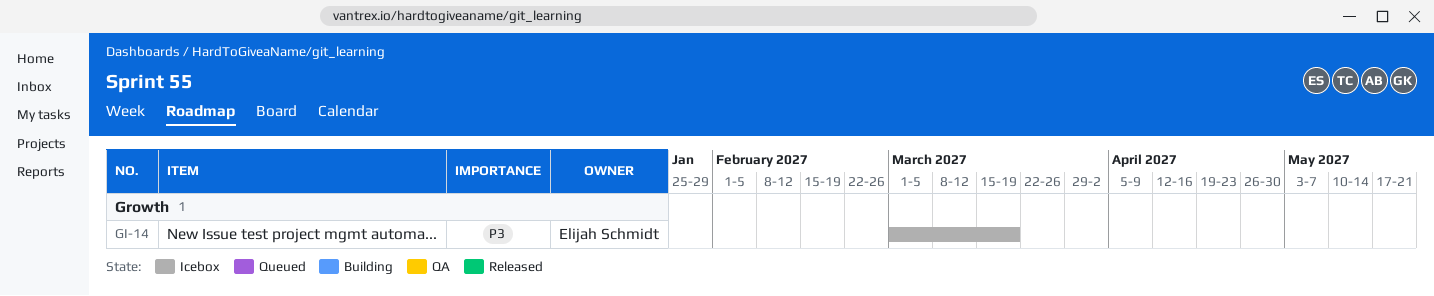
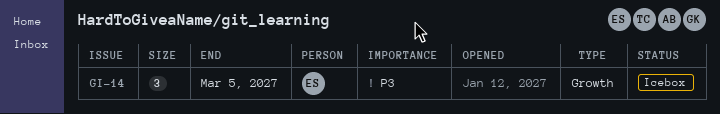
GI-14, due: Mar 19 -> Mar 5

